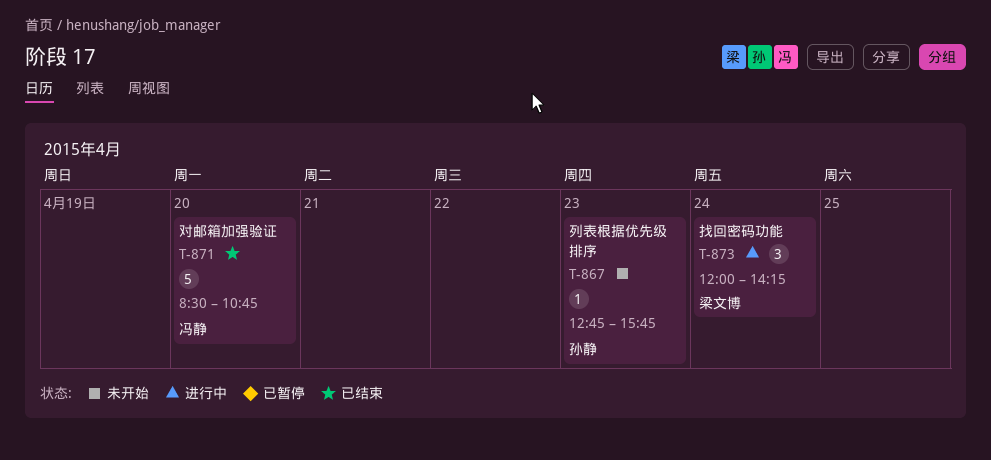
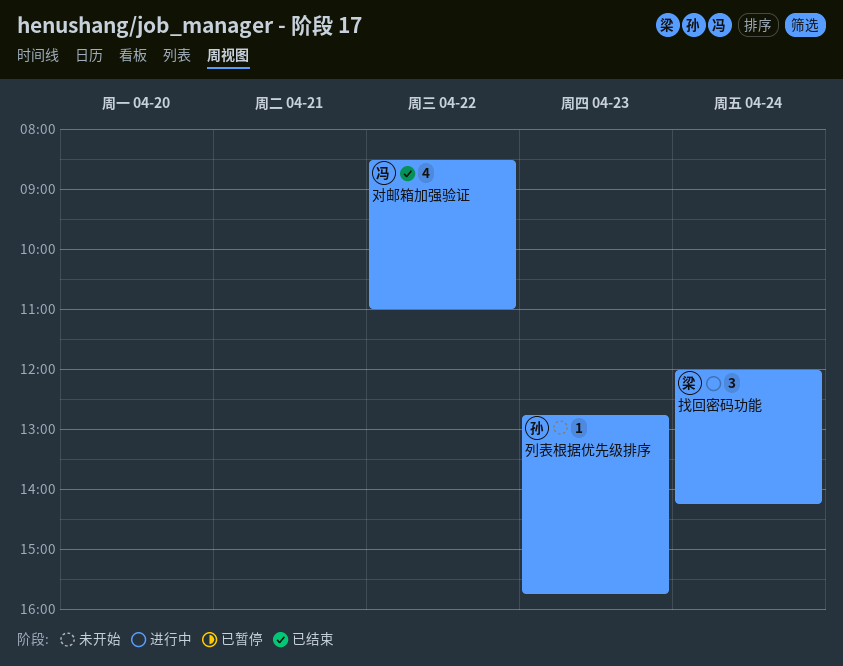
对邮箱加强验证, estimate: 5 -> 4
对邮箱加强验证, day: Apr 20 -> Apr 22
对邮箱加强验证, ends: 10:45 -> 11:00

